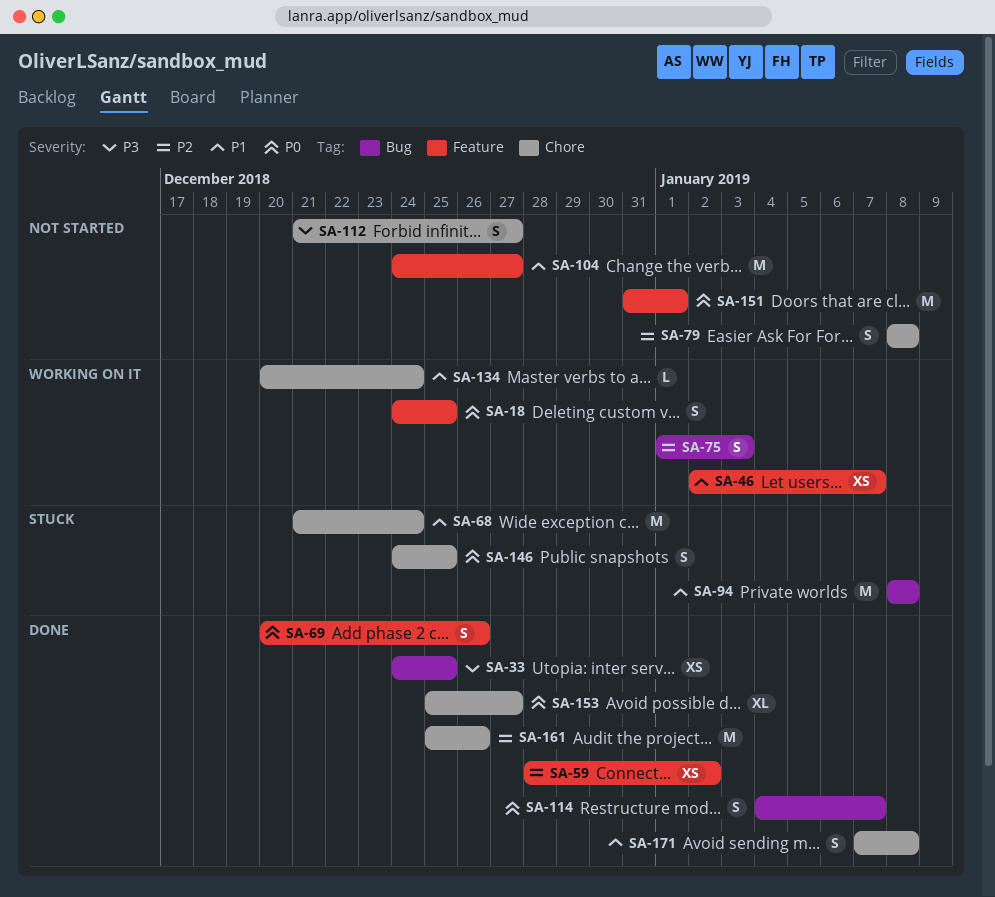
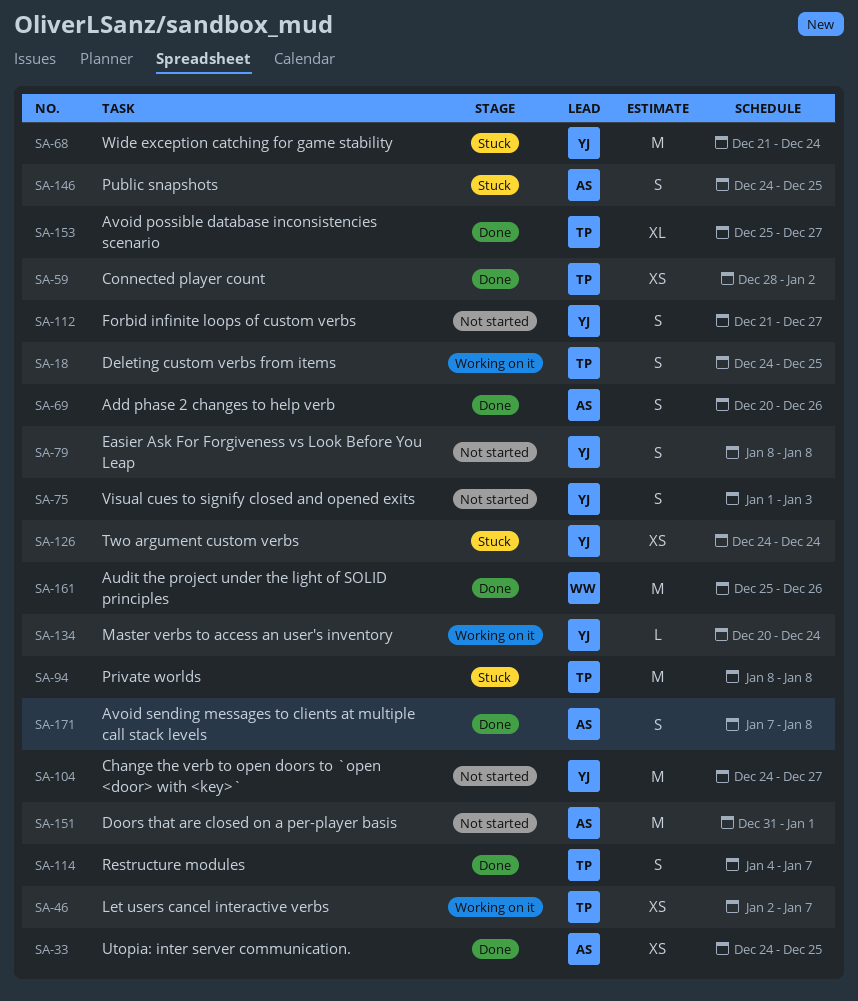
SA-75, status: Working on it -> Not started
SA-126: none -> present

